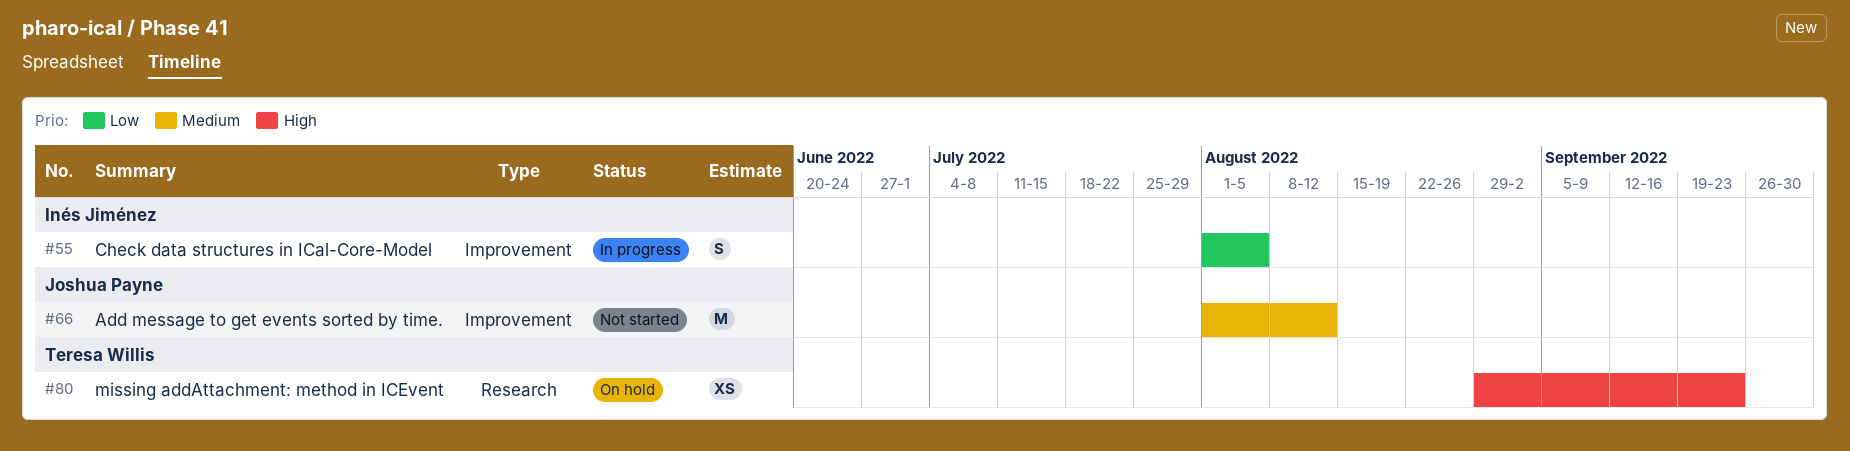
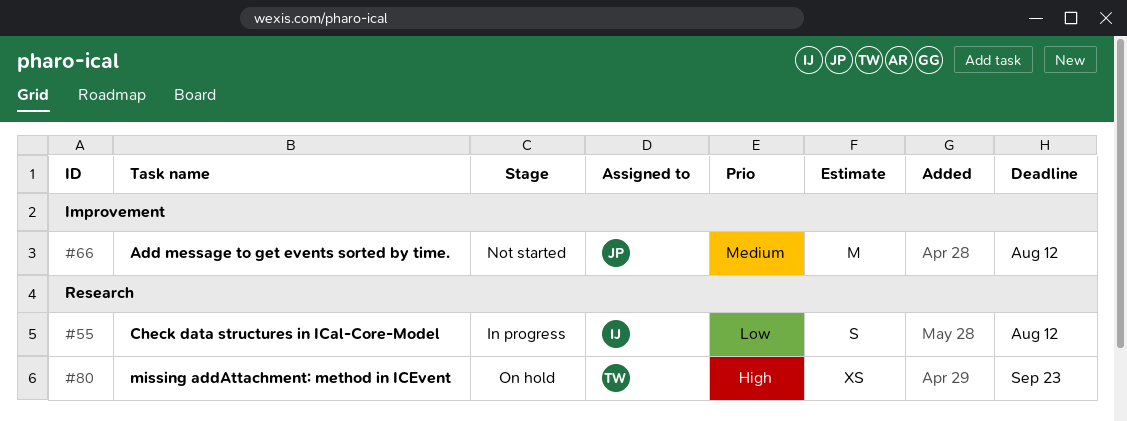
#55, label: Improvement -> Research
#55, due: Aug 5 -> Aug 12

